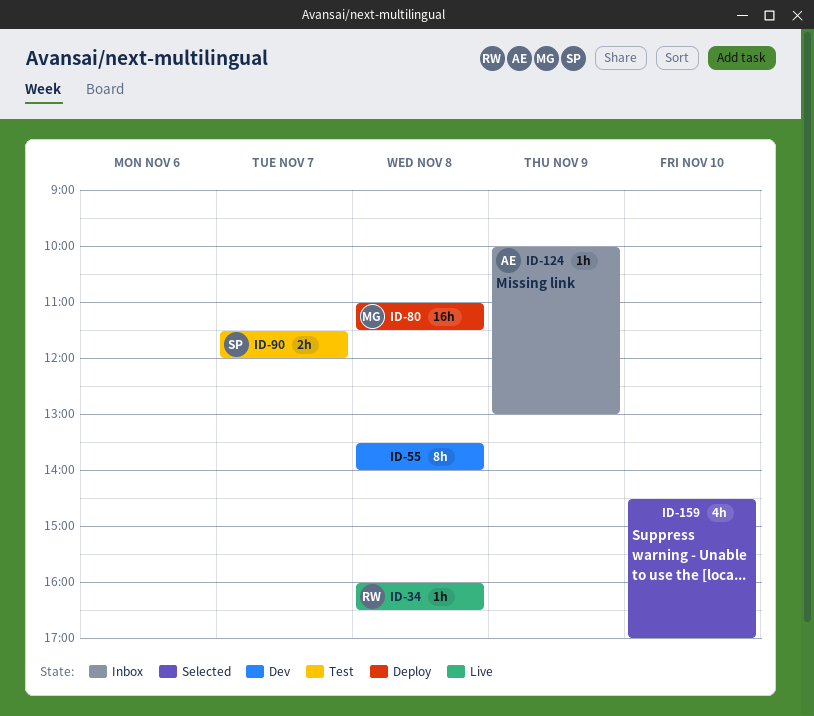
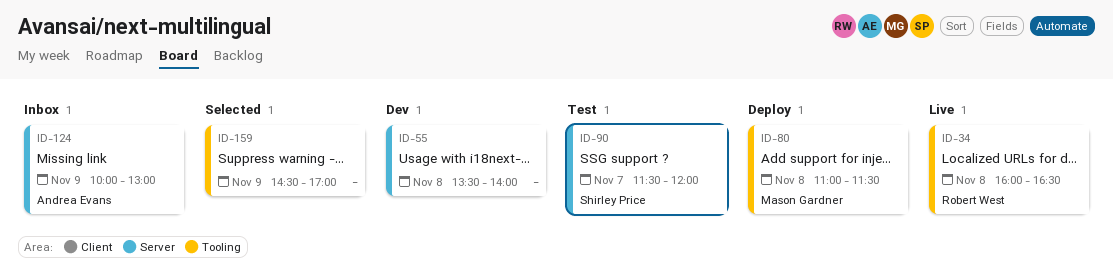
ID-159, day: Nov 10 -> Nov 9

